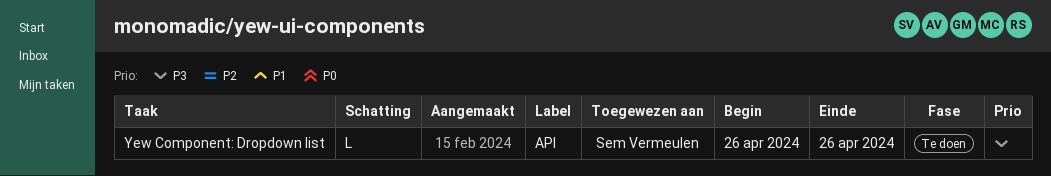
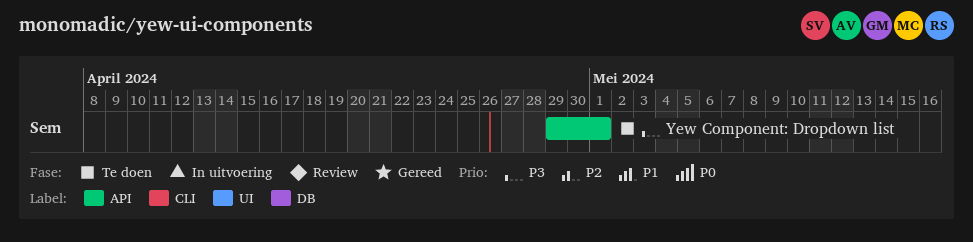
Yew Component: Dropdown list, start: Apr 26 -> Apr 29
Yew Component: Dropdown list, due: Apr 26 -> May 1

